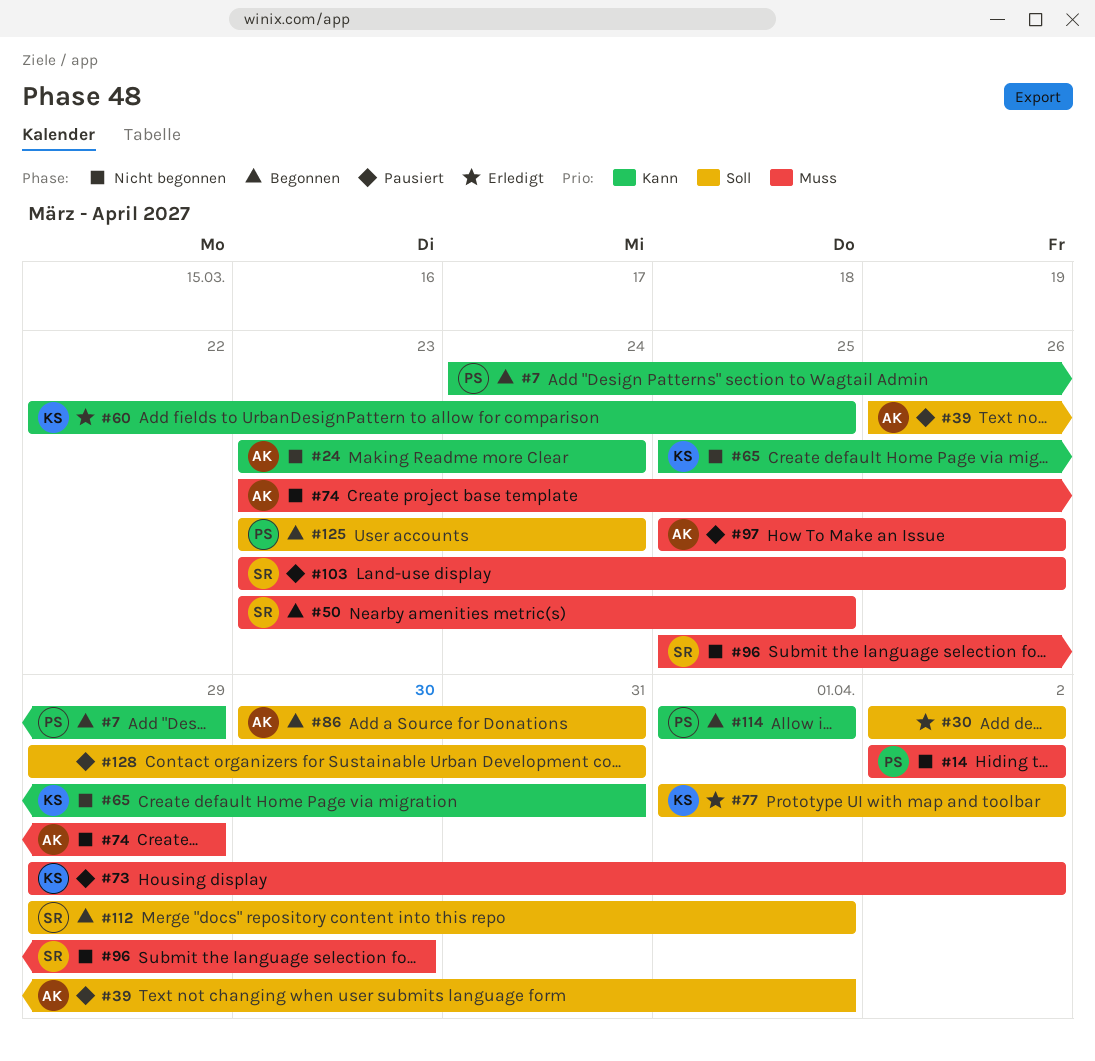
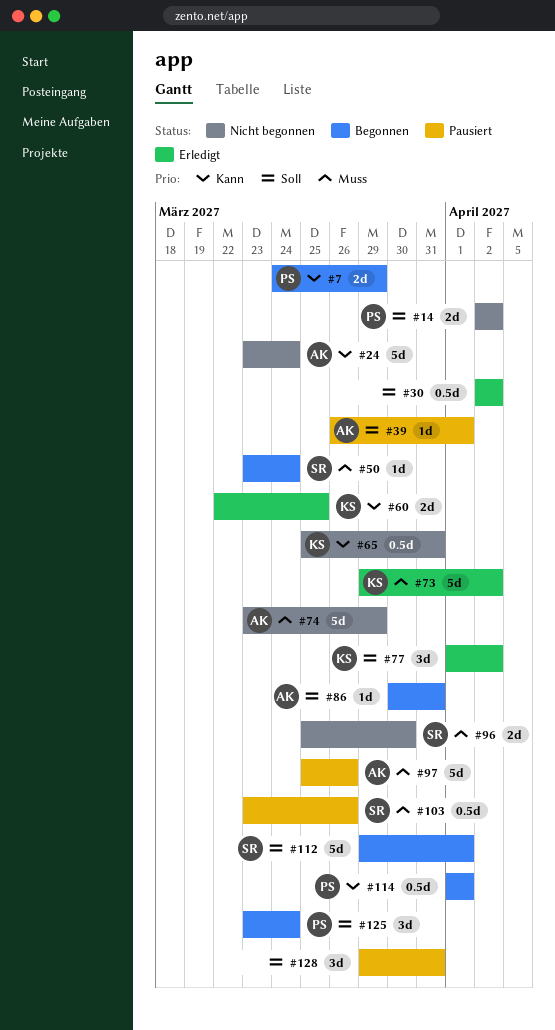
#14, priority: Muss -> Soll
#50, due: Mar 25 -> Mar 24
#73, status: Pausiert -> Erledigt

